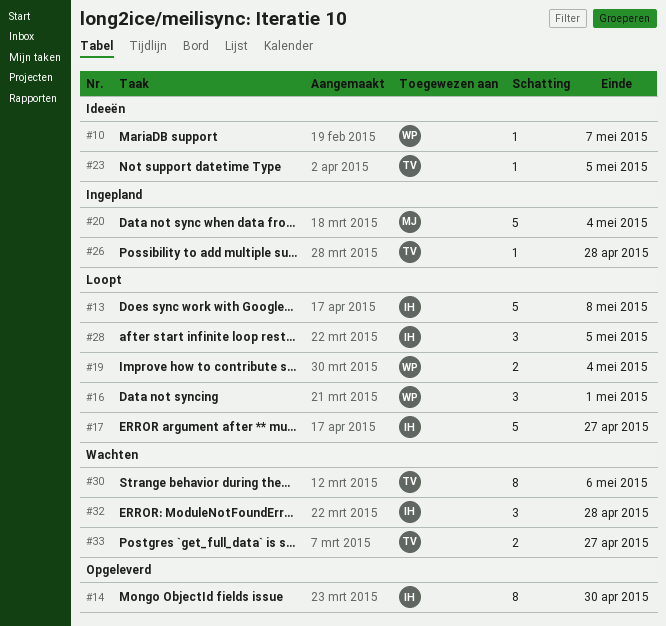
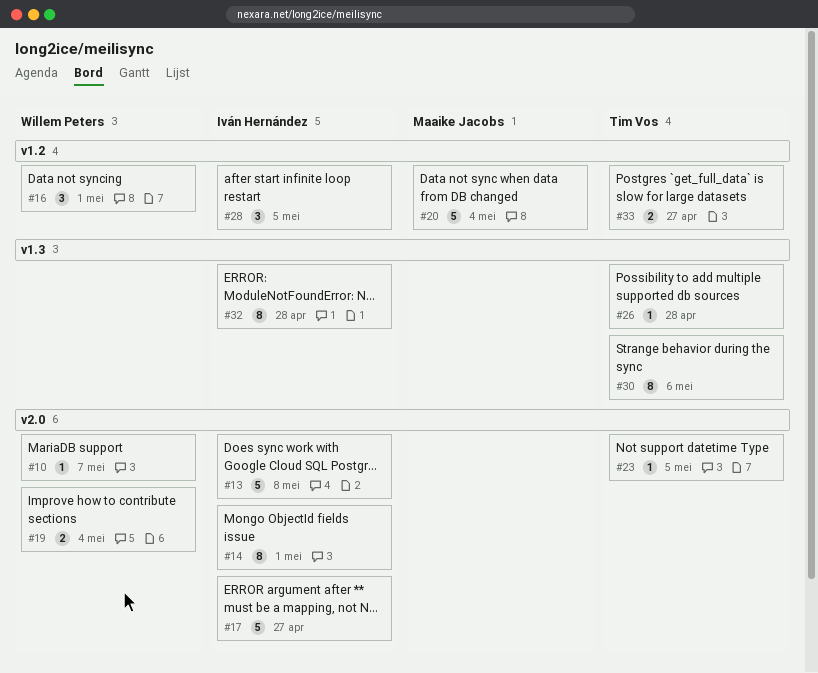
#14, due: Apr 30 -> May 1
#32, estimate: 3 -> 8

